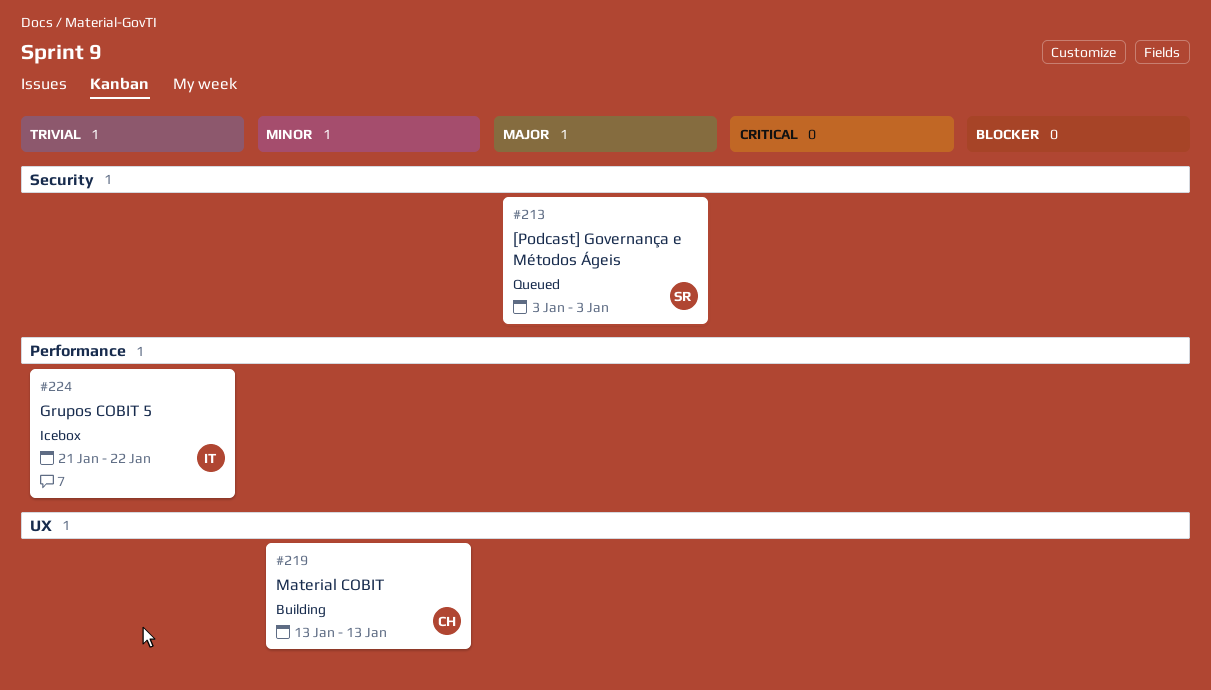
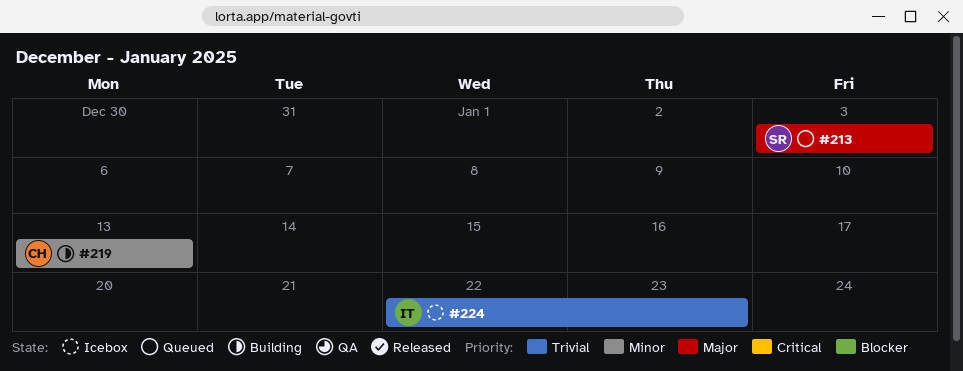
#224, start: Jan 21 -> Jan 22
#224, due: Jan 22 -> Jan 23

